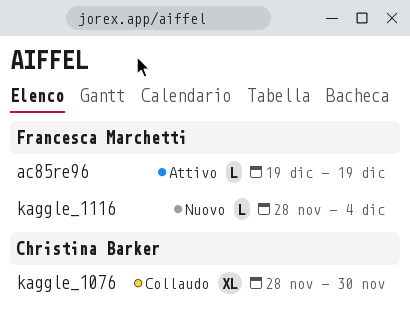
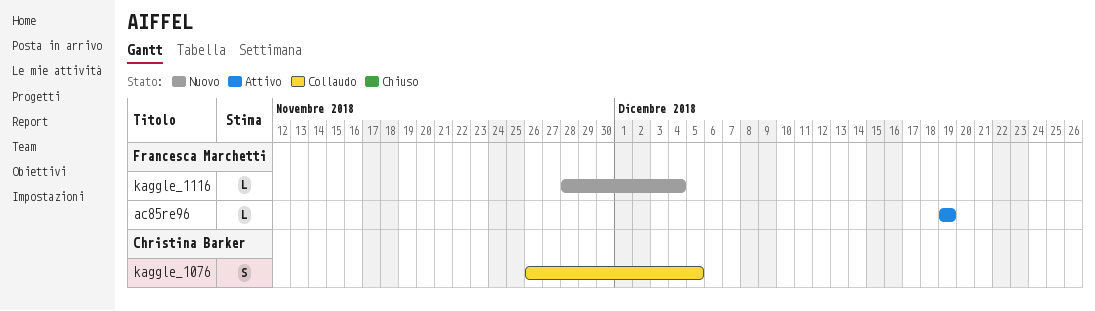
kaggle_1076, estimate: XL -> S
kaggle_1076, start: Nov 28 -> Nov 26
kaggle_1076, due: Nov 30 -> Dec 5

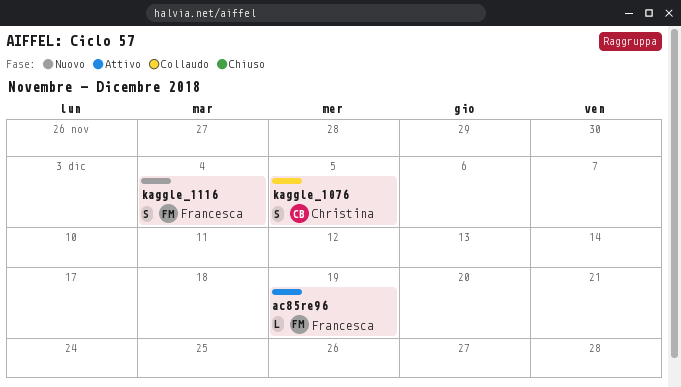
kaggle_1116, estimate: L -> S

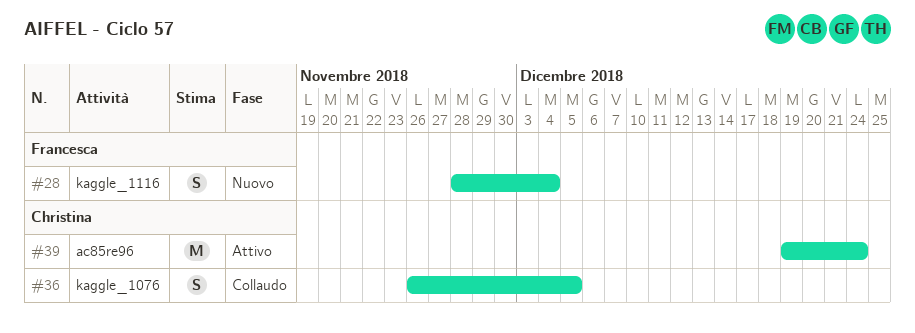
ac85re96, owner: Francesca -> Christina
ac85re96, estimate: L -> M
ac85re96, due: Dec 19 -> Dec 24

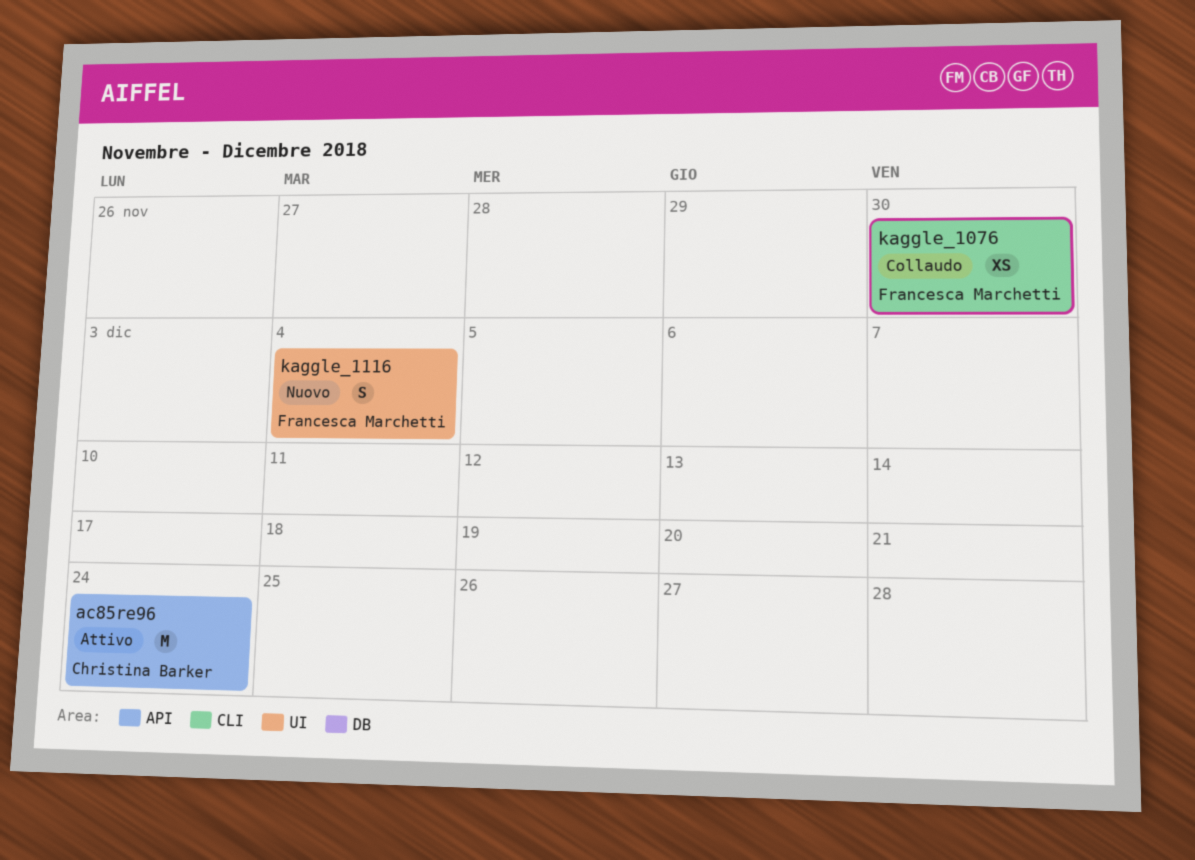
kaggle_1076, owner: Christina Barker -> Francesca Marchetti
kaggle_1076, estimate: S -> XS
kaggle_1076, due: Dec 5 -> Nov 30

